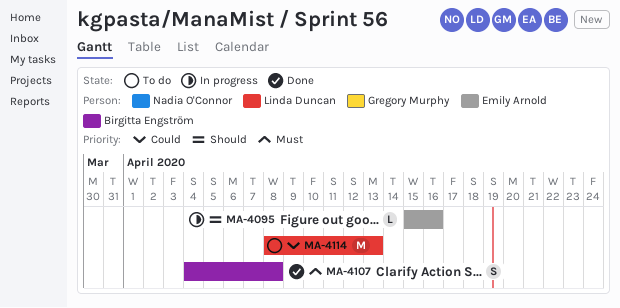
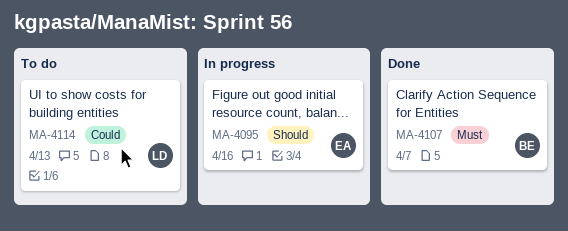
MA-4107, due: Apr 8 -> Apr 7

